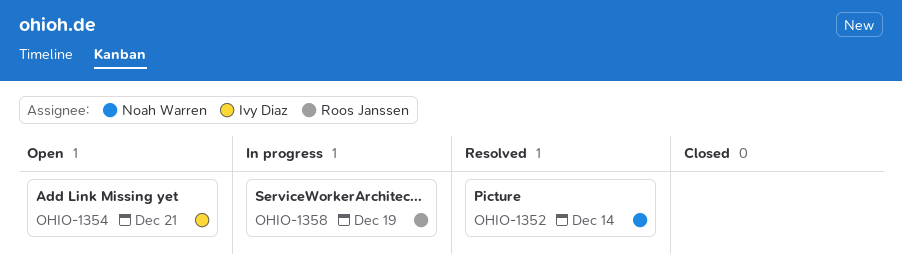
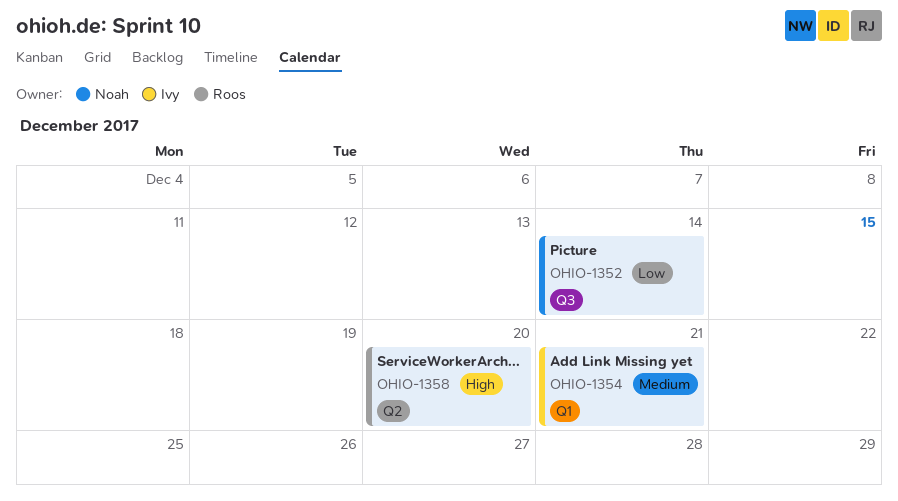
OHIO-1358, due: Dec 19 -> Dec 20

